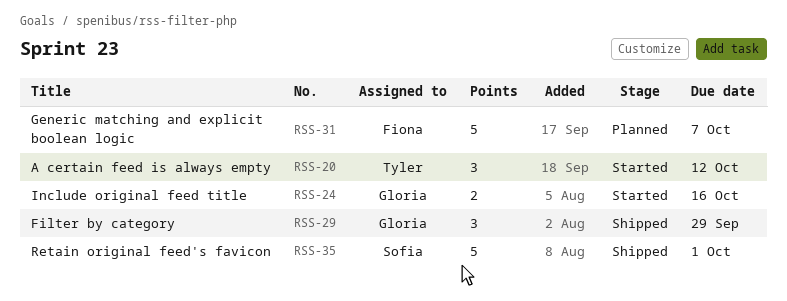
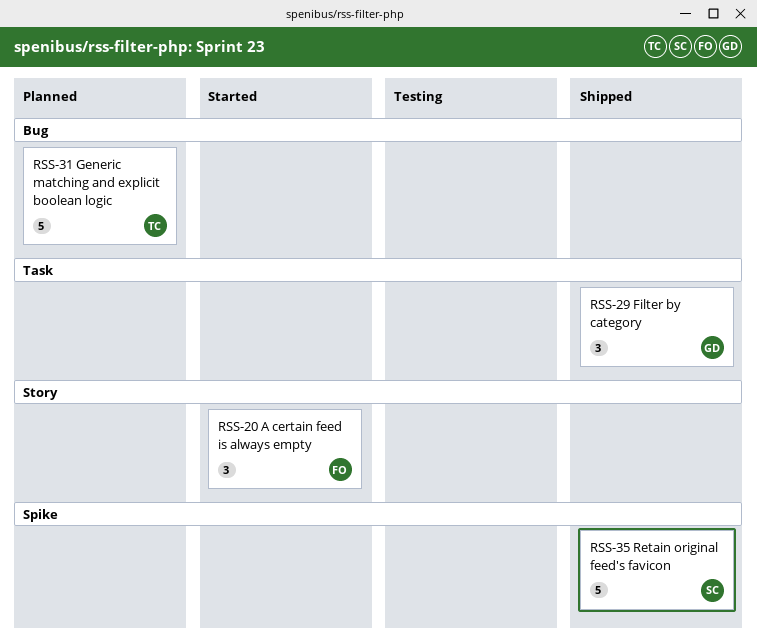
RSS-20, owner: Tyler -> Fiona
RSS-24: present -> none
RSS-31, owner: Fiona -> Tyler

